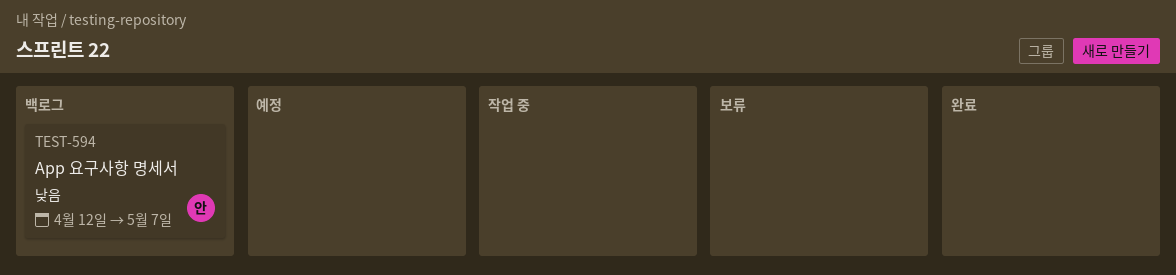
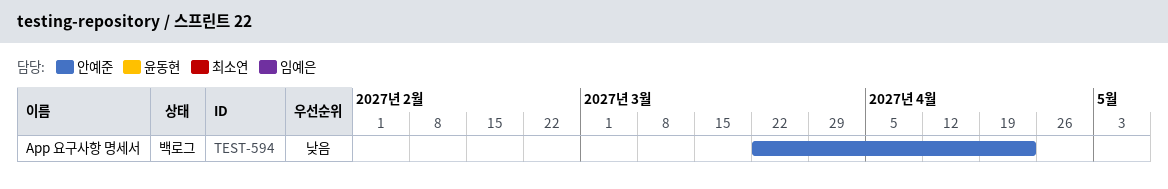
TEST-594, start: Apr 12 -> Mar 22
TEST-594, due: May 7 -> Apr 23

